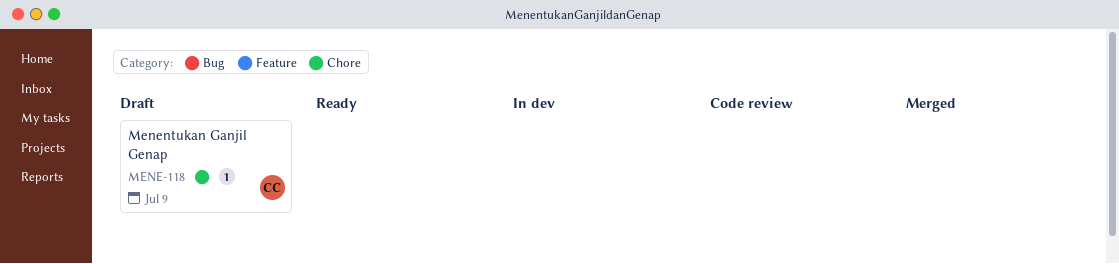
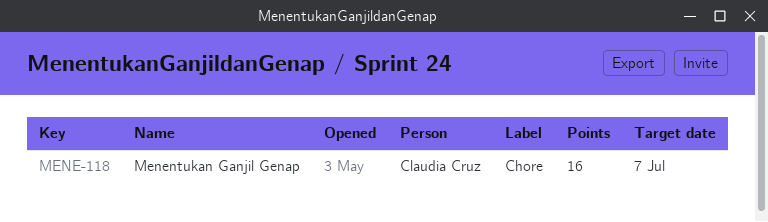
MENE-118, estimate: 1 -> 16
MENE-118, due: Jul 9 -> Jul 7

